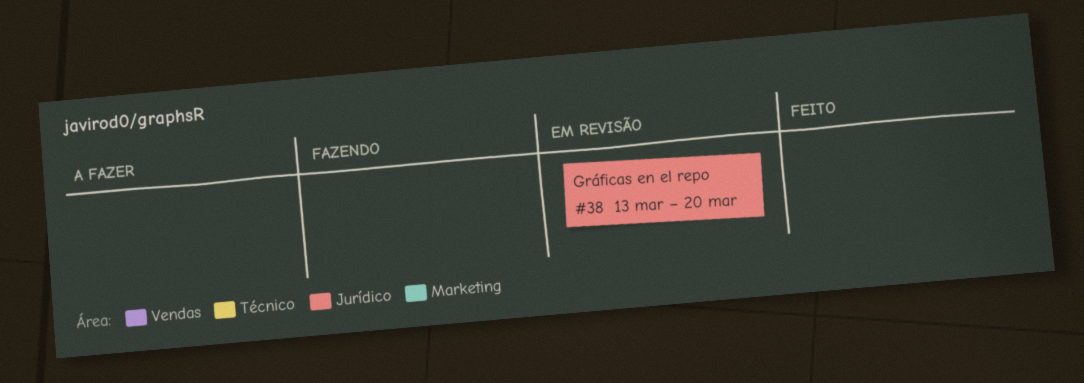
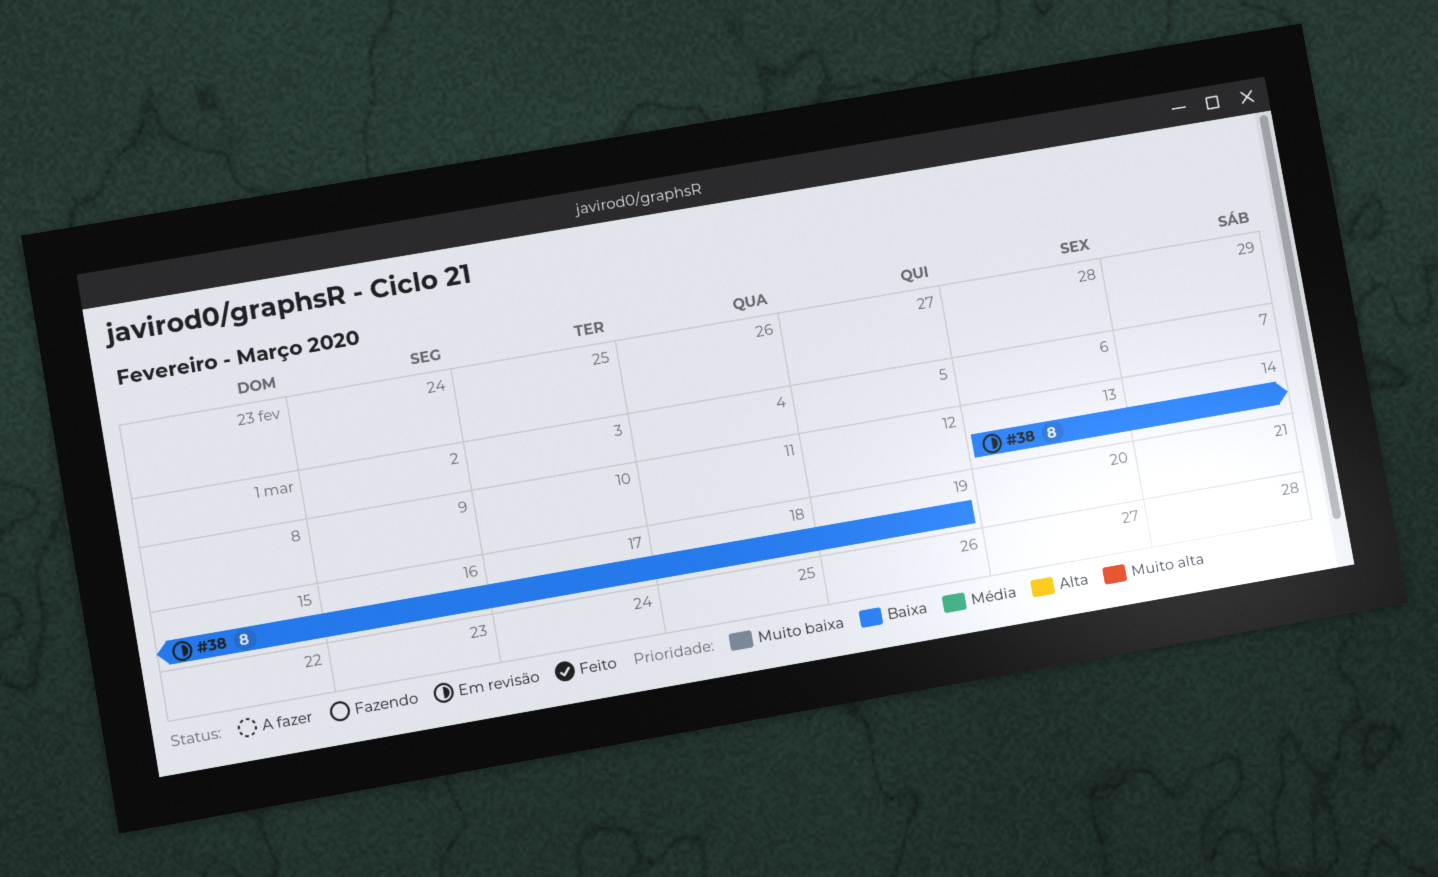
#38, due: Mar 20 -> Mar 19

